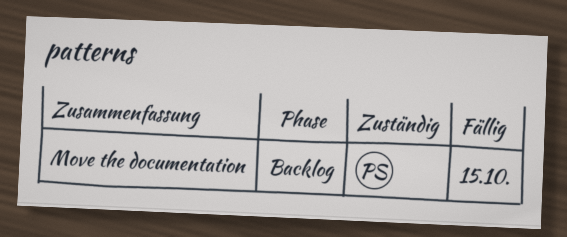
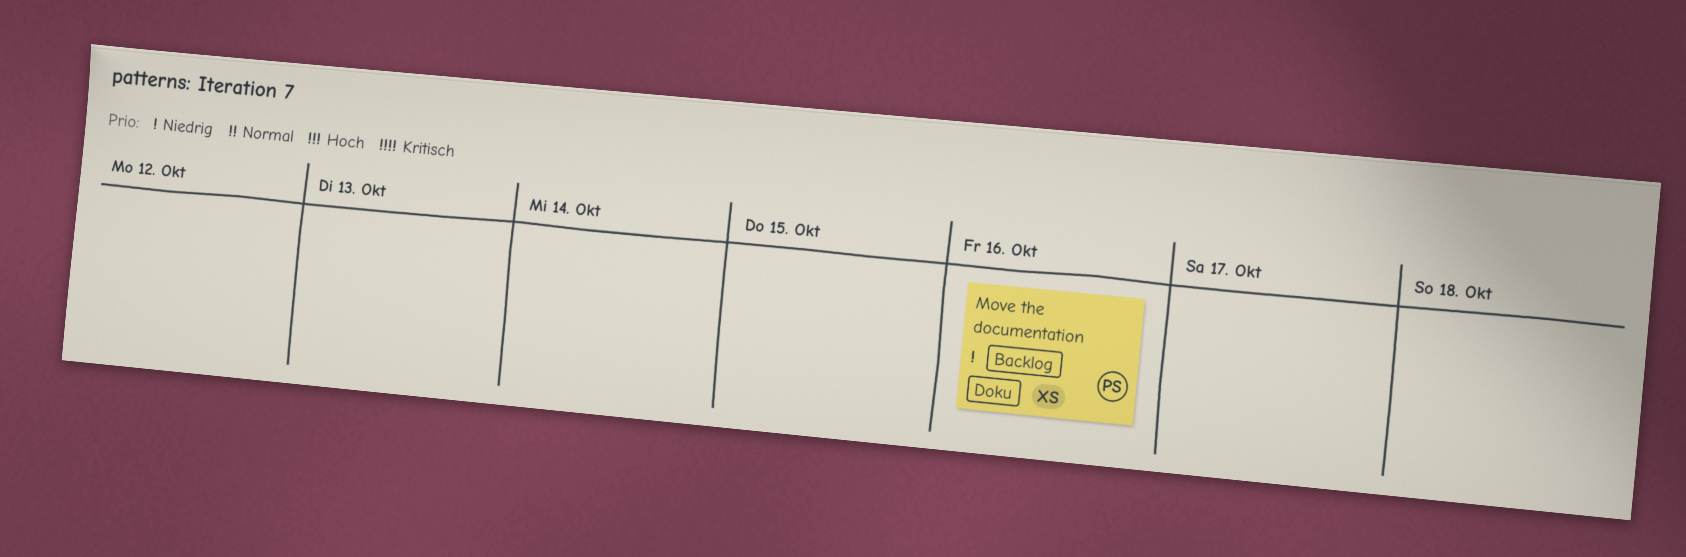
Move the documentation, due: Oct 15 -> Oct 16

